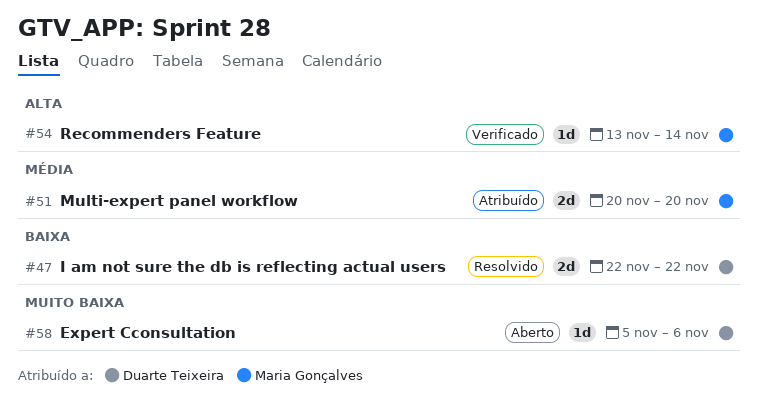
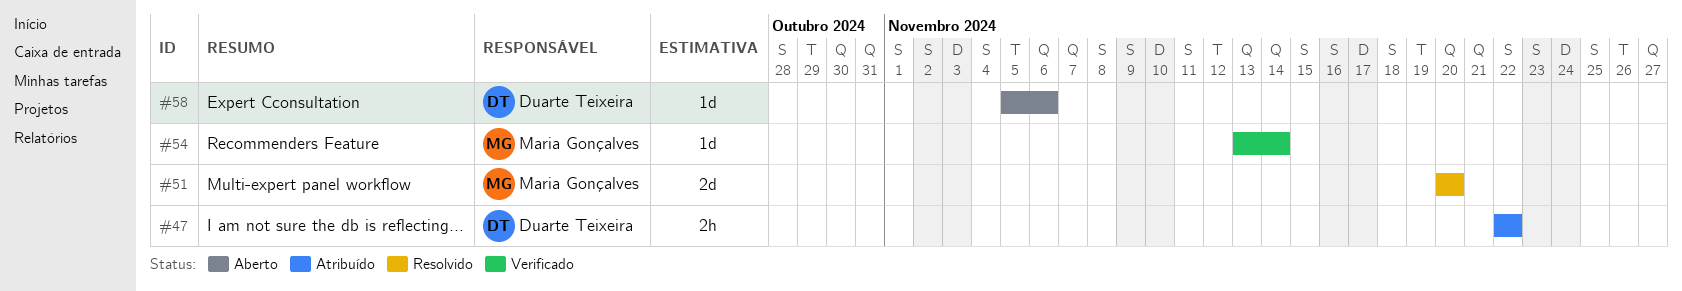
#47, status: Resolvido -> Atribuído
#47, estimate: 2d -> 2h
#51, status: Atribuído -> Resolvido

